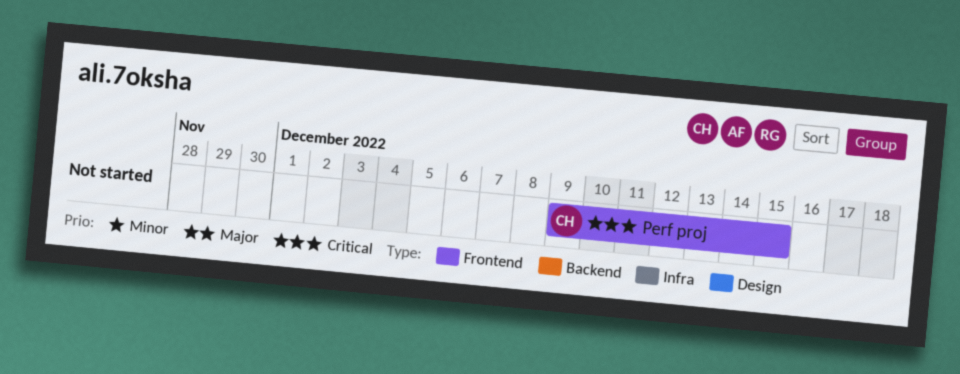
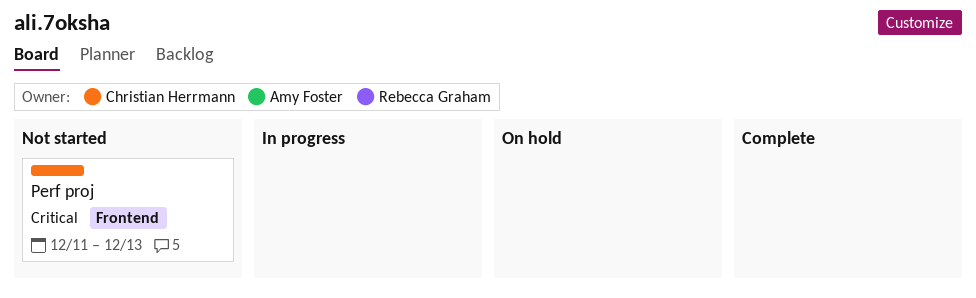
Perf proj, start: Dec 9 -> Dec 11
Perf proj, due: Dec 15 -> Dec 13

